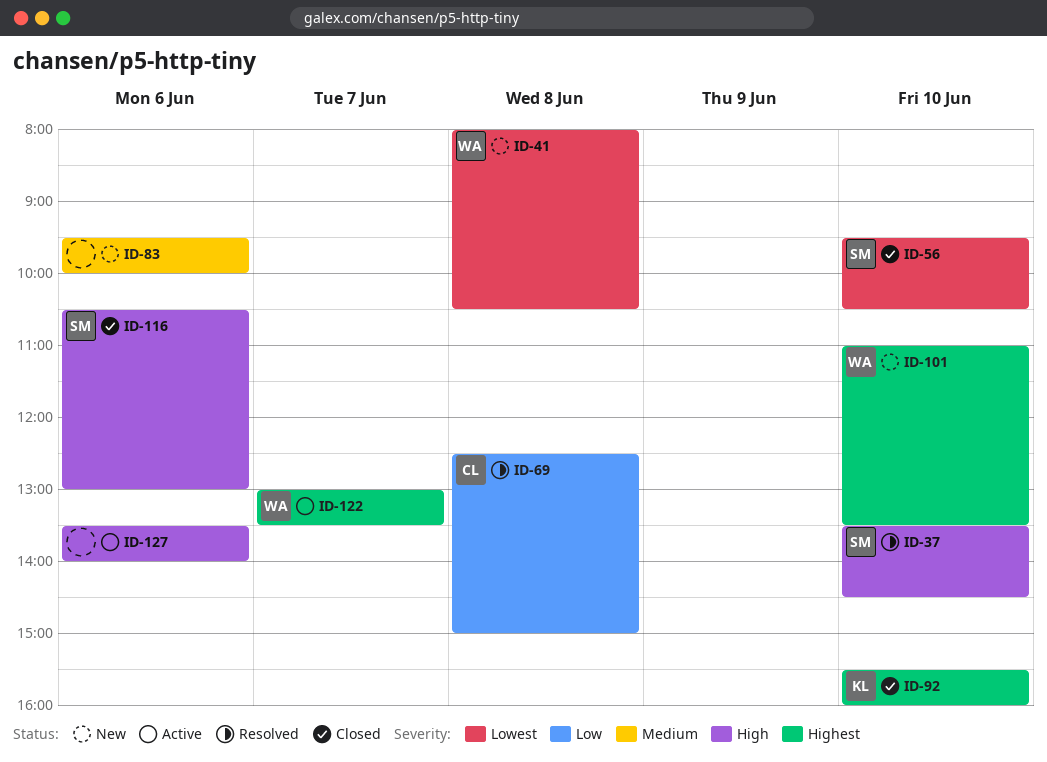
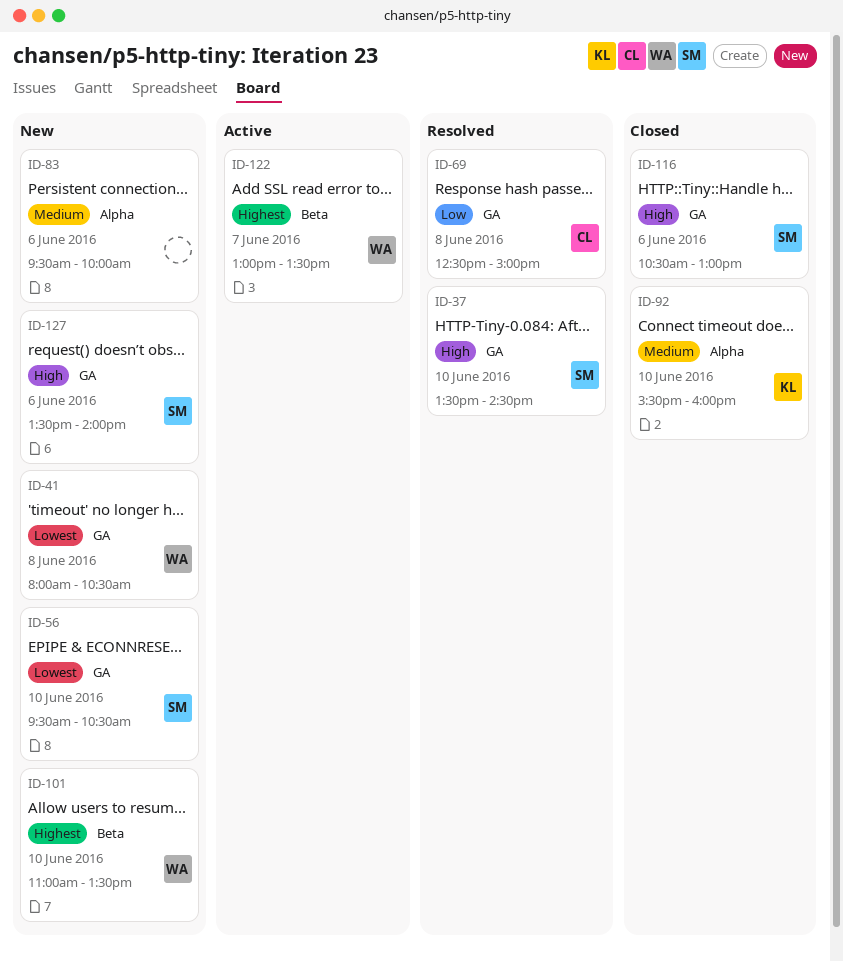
ID-56, status: Closed -> New
ID-92, priority: Highest -> Medium
ID-127, status: Active -> New
ID-127, owner: none -> SM

